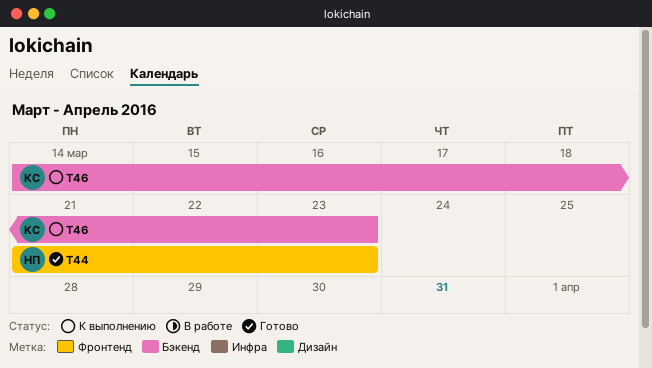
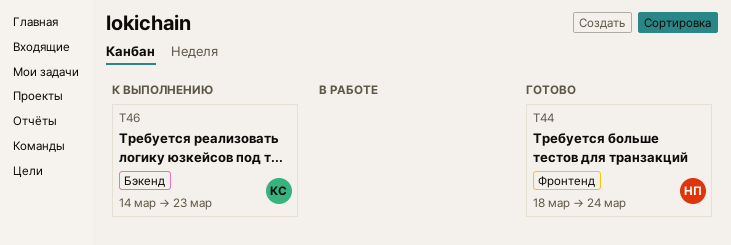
T44, start: Mar 21 -> Mar 18
T44, due: Mar 23 -> Mar 24

